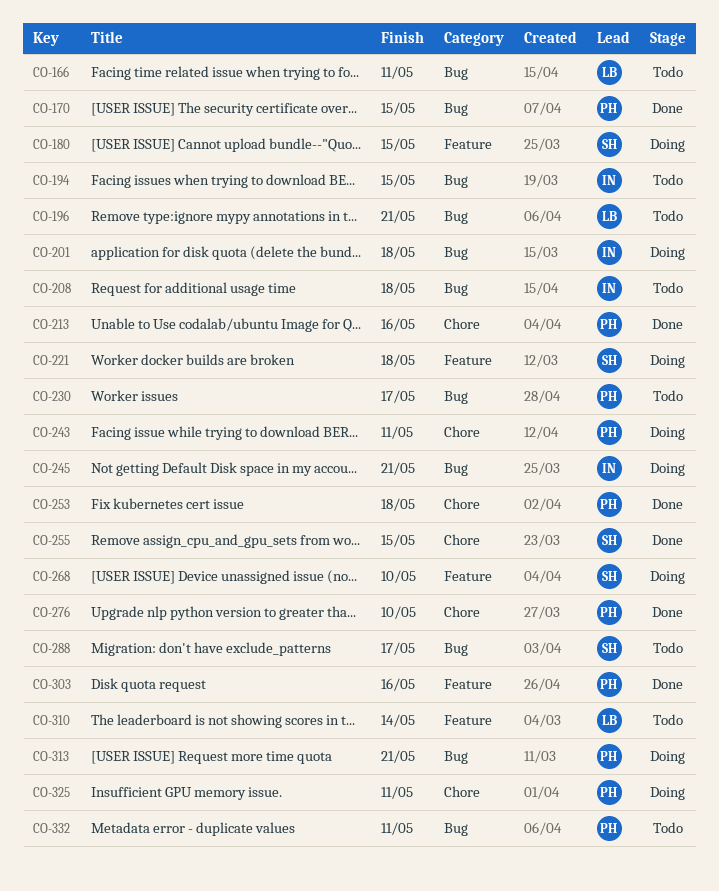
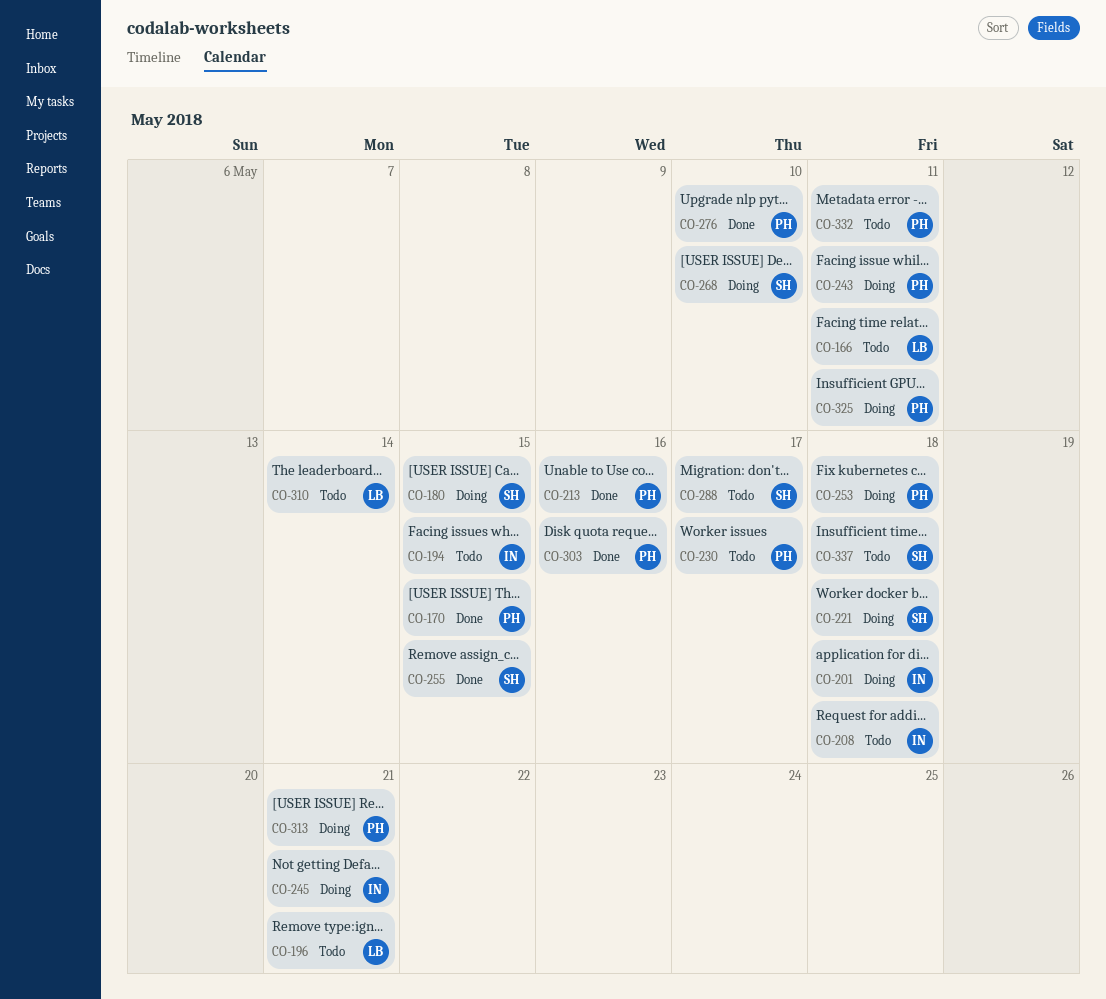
CO-253, status: Done -> Doing
CO-337: none -> present

